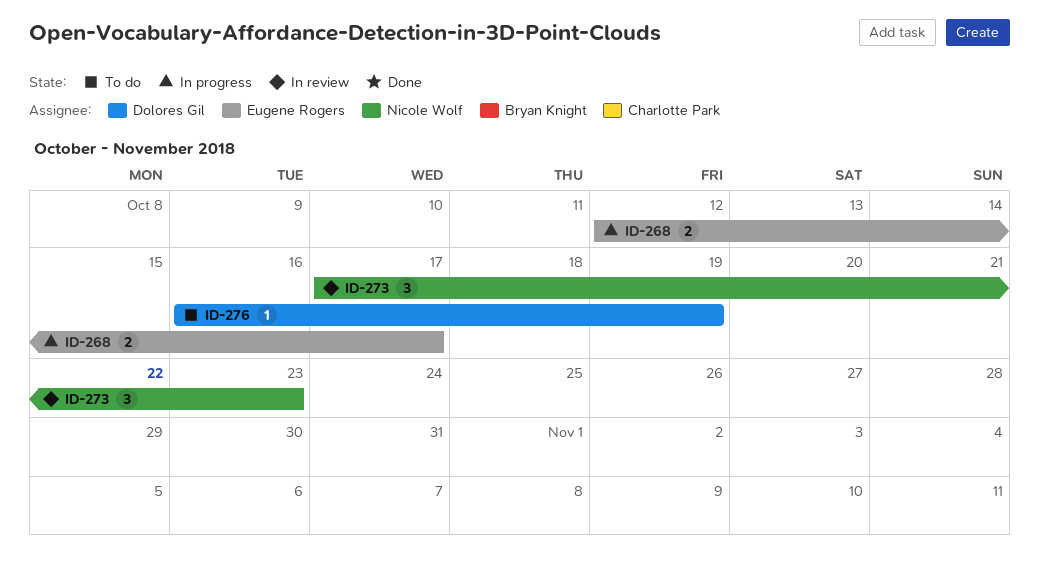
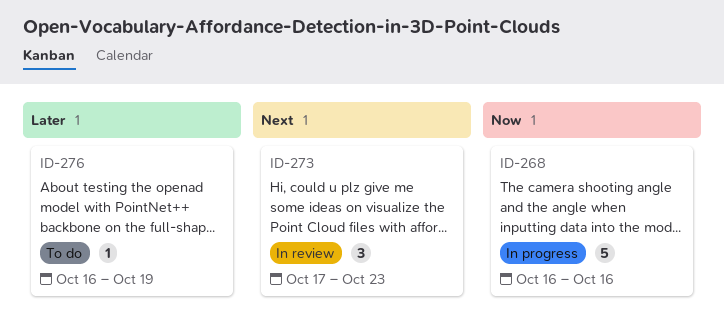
ID-268, estimate: 2 -> 5
ID-268, start: Oct 12 -> Oct 16
ID-268, due: Oct 17 -> Oct 16

